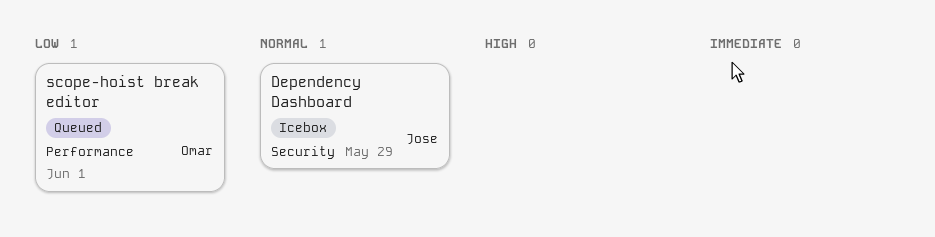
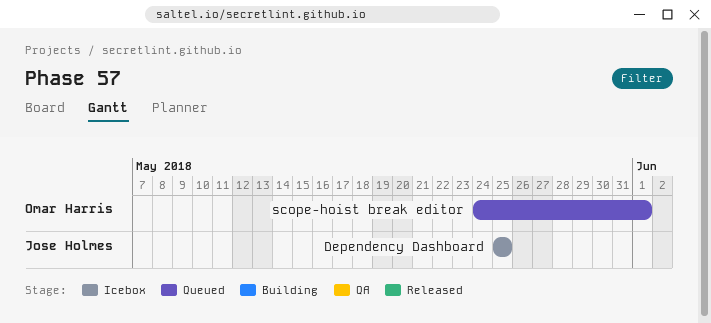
Dependency Dashboard, due: May 29 -> May 25

